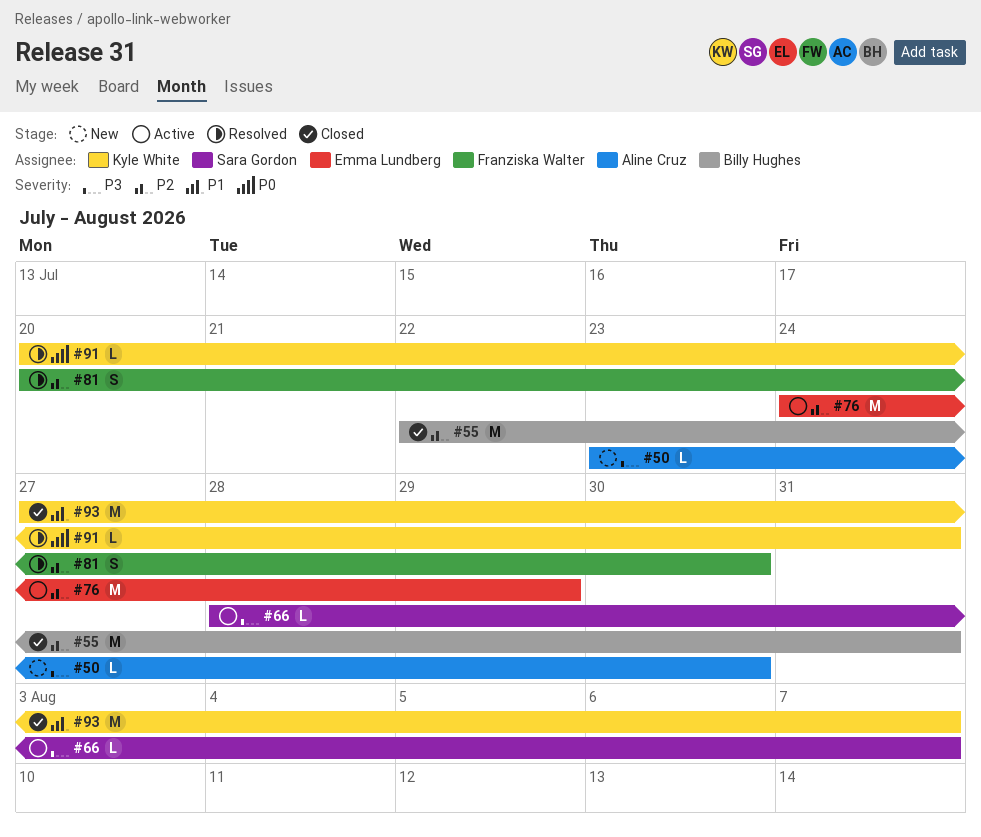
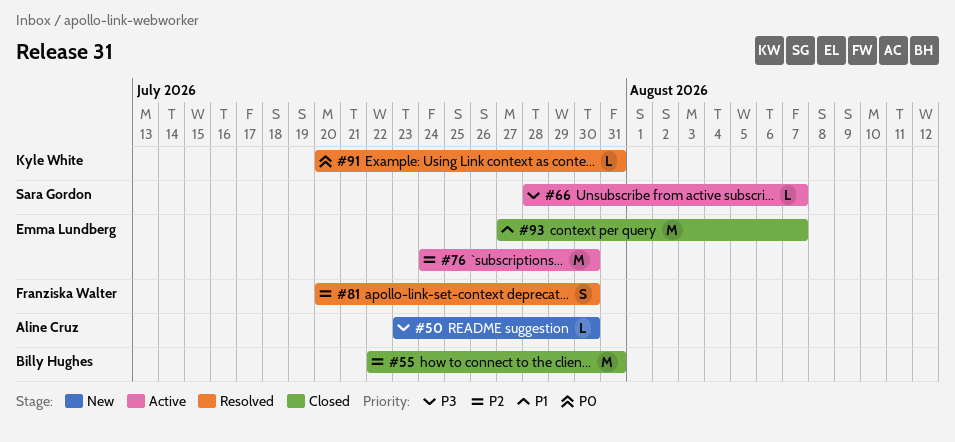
#76, due: Jul 29 -> Jul 30
#93, owner: Kyle White -> Emma Lundberg

